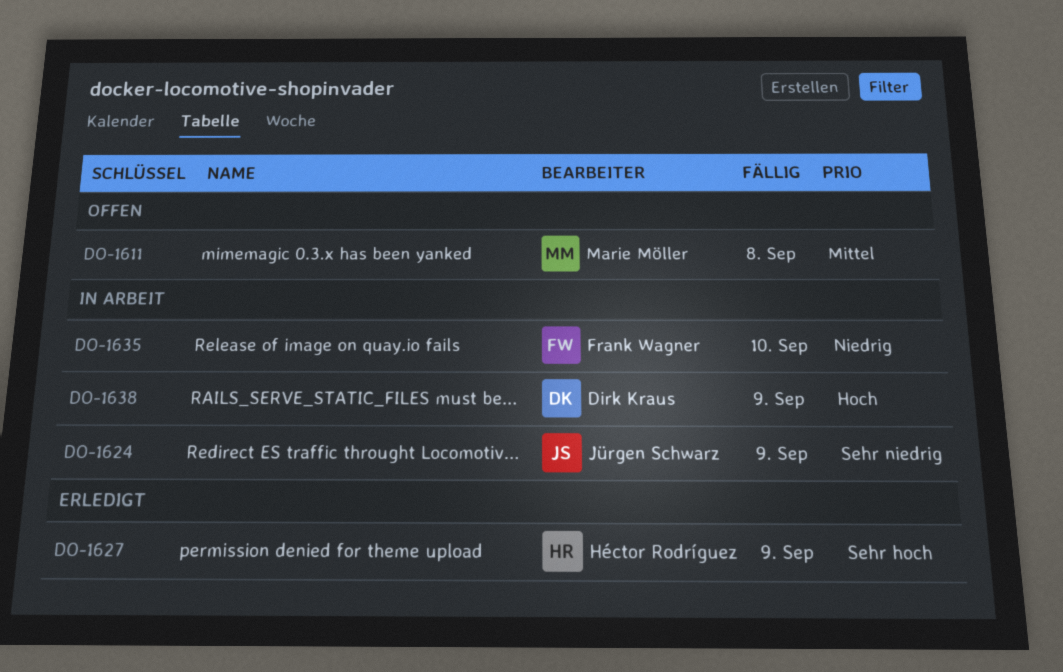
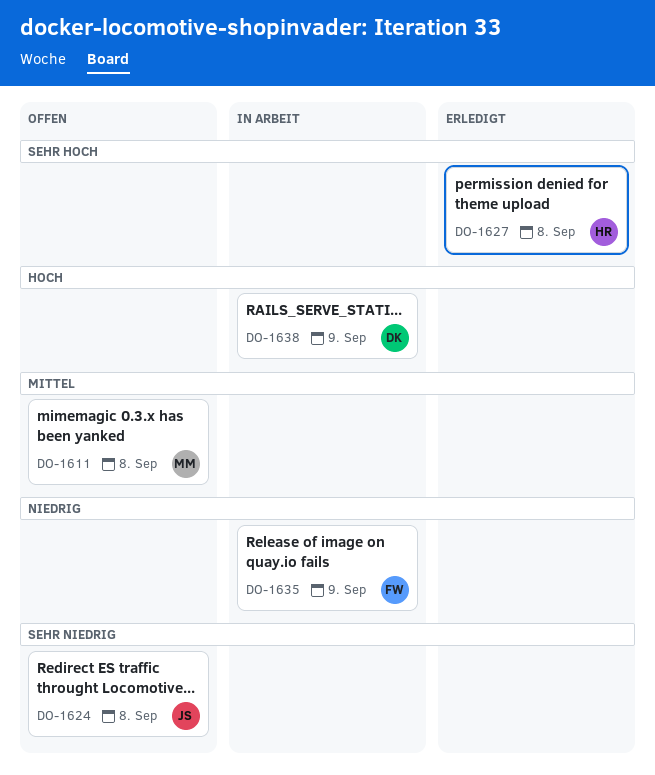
DO-1624, status: In Arbeit -> Offen
DO-1624, due: Sep 9 -> Sep 8
DO-1627, due: Sep 9 -> Sep 8
DO-1635, due: Sep 10 -> Sep 9

